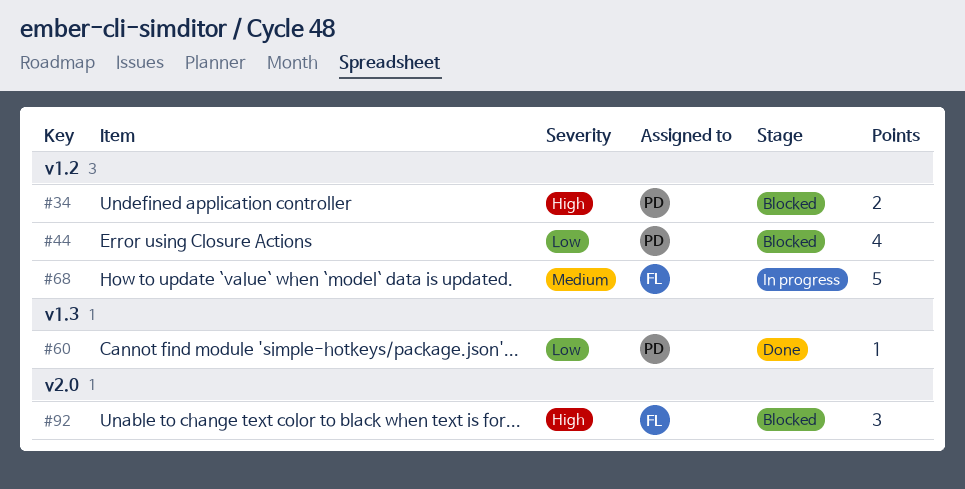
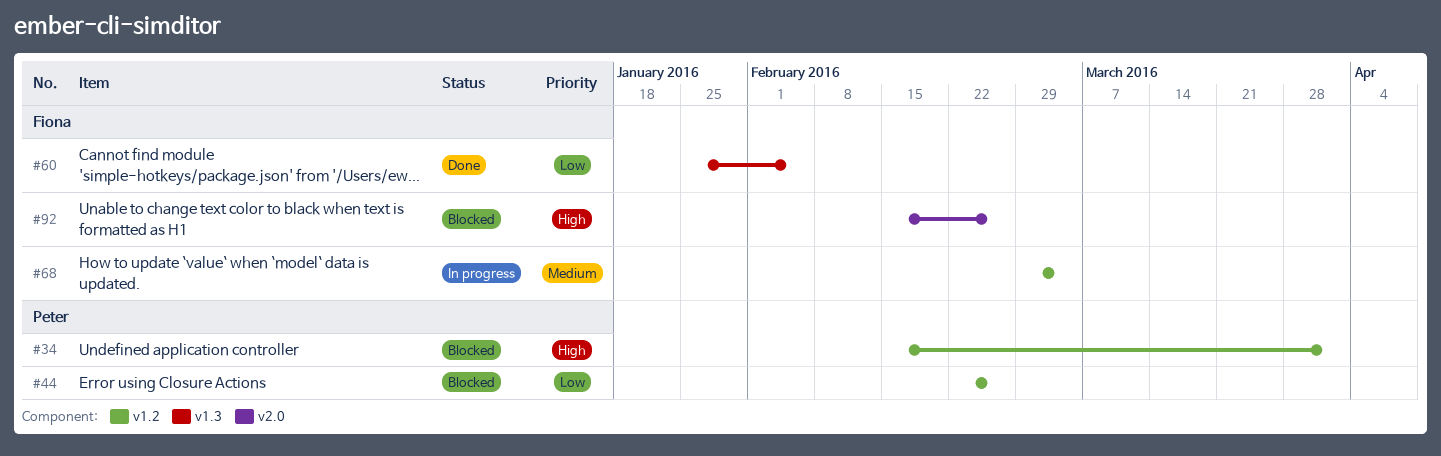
#60, owner: Peter -> Fiona

